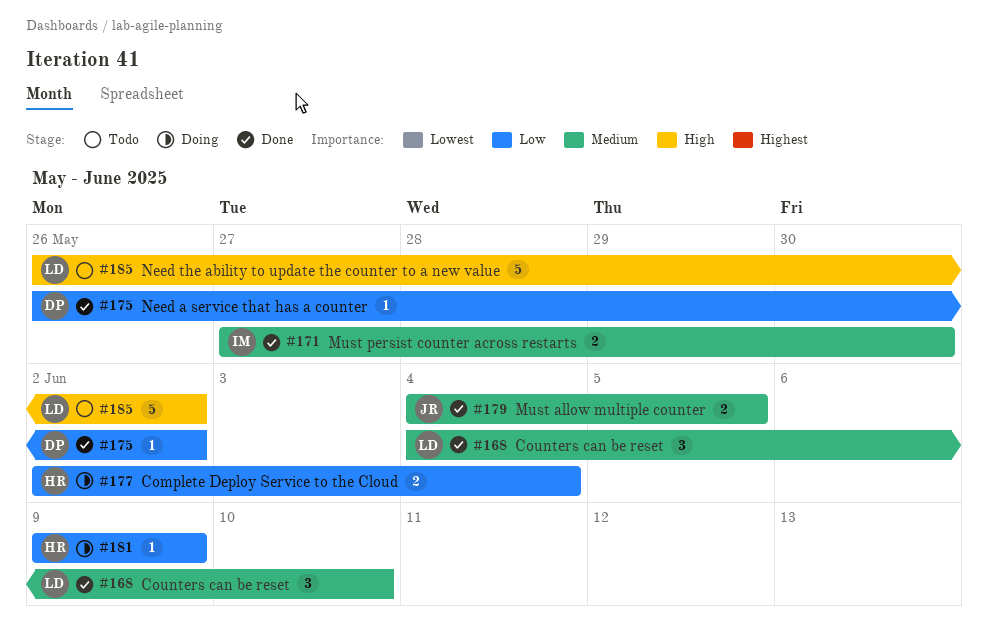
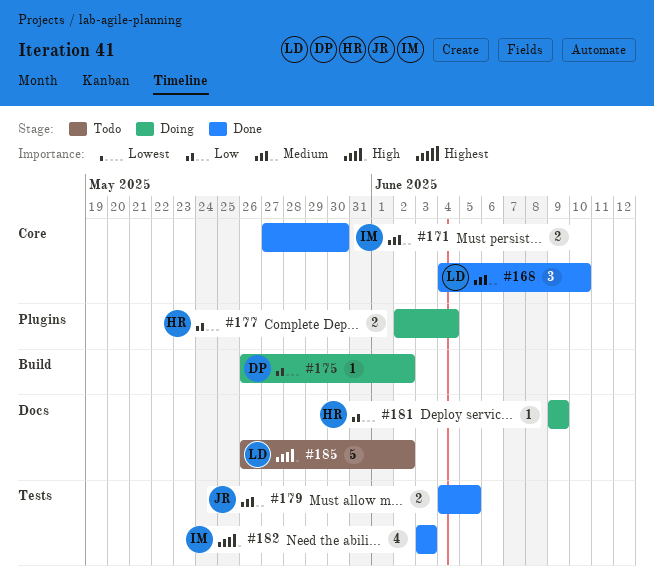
#175, status: Done -> Doing
#182: none -> present

